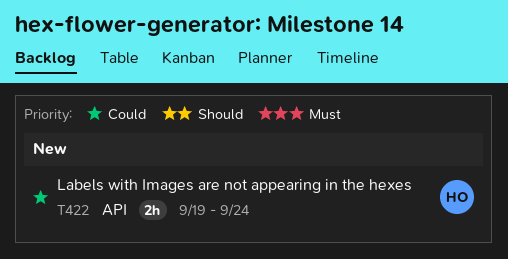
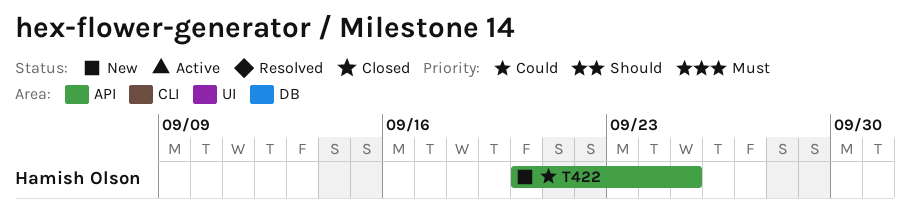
T422, start: Sep 19 -> Sep 20
T422, due: Sep 24 -> Sep 25

